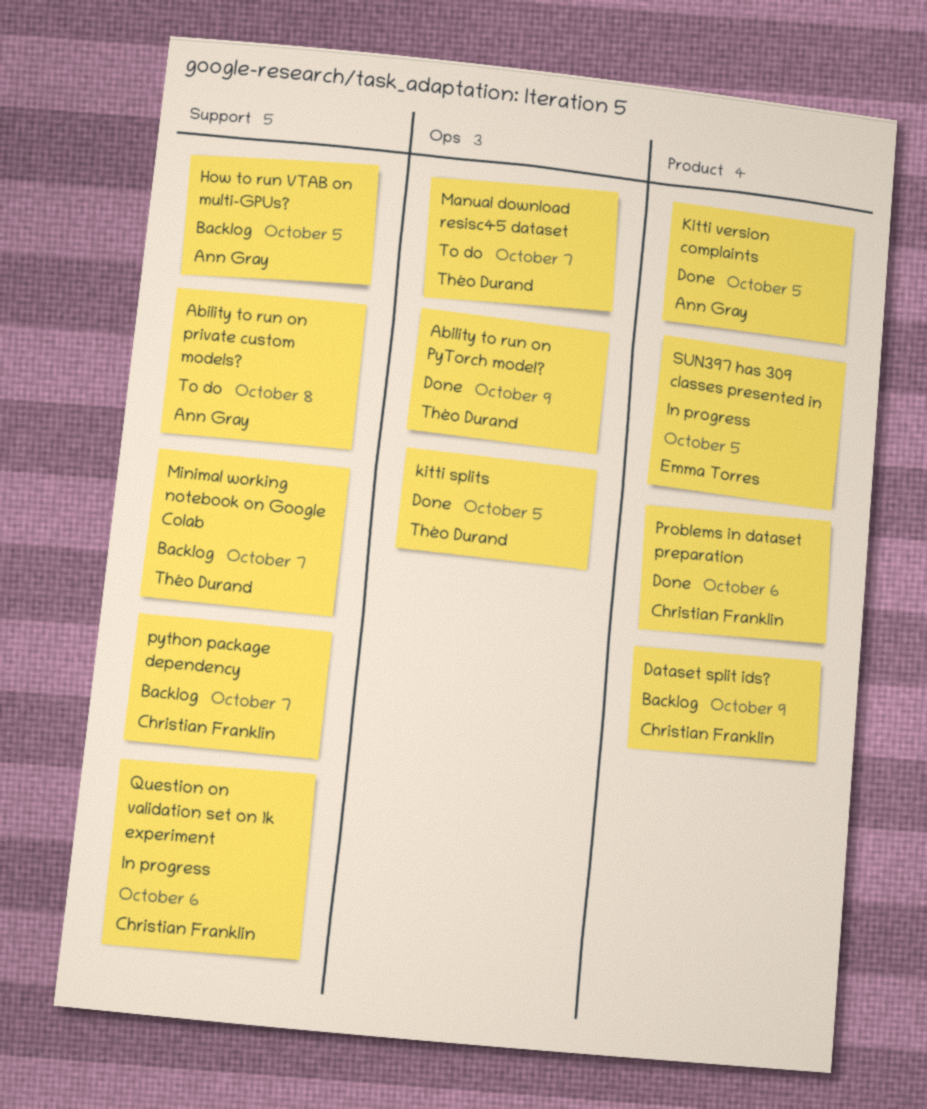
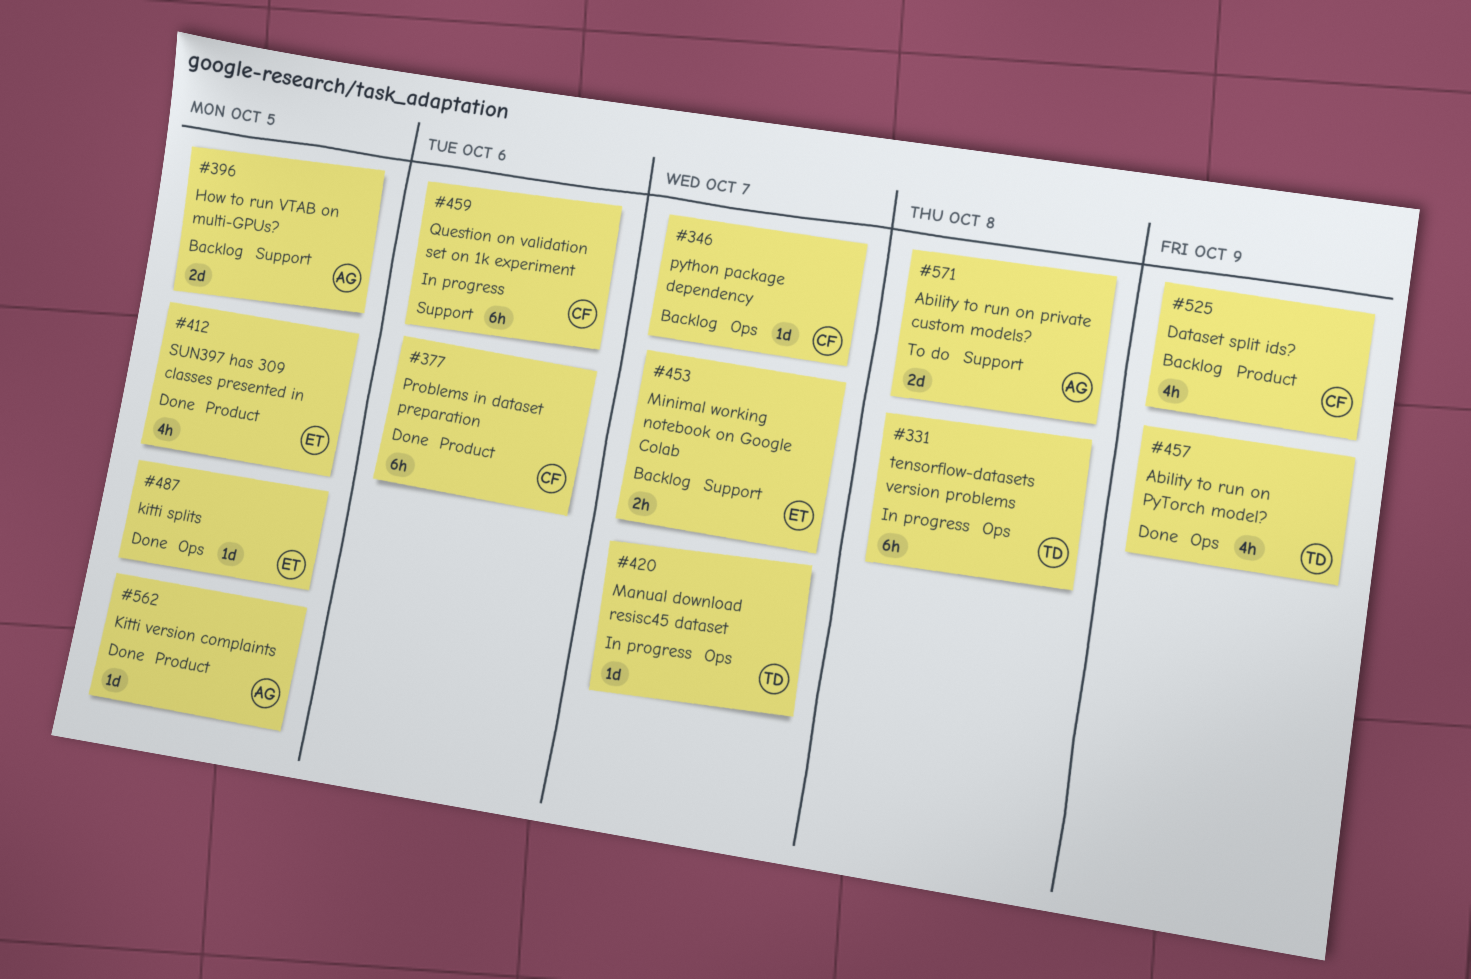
kitti splits, owner: Théo Durand -> Emma Torres
Manual download resisc45 dataset, status: To do -> In progress
Minimal working notebook on Google Colab, owner: Théo Durand -> Emma Torres
python package dependency, label: Support -> Ops
SUN397 has 309 classes presented in, status: In progress -> Done
tensorflow-datasets version problems: none -> present

